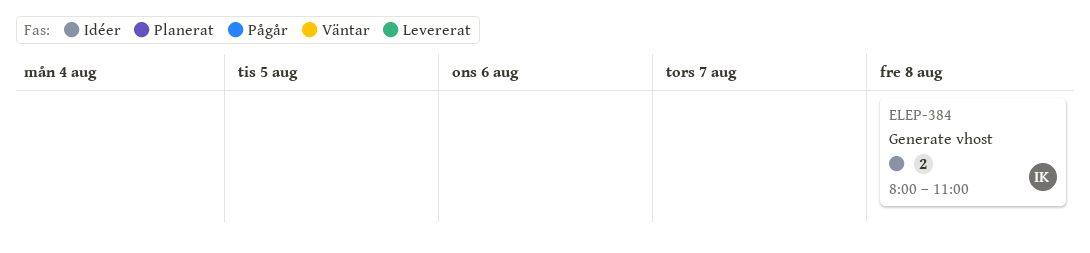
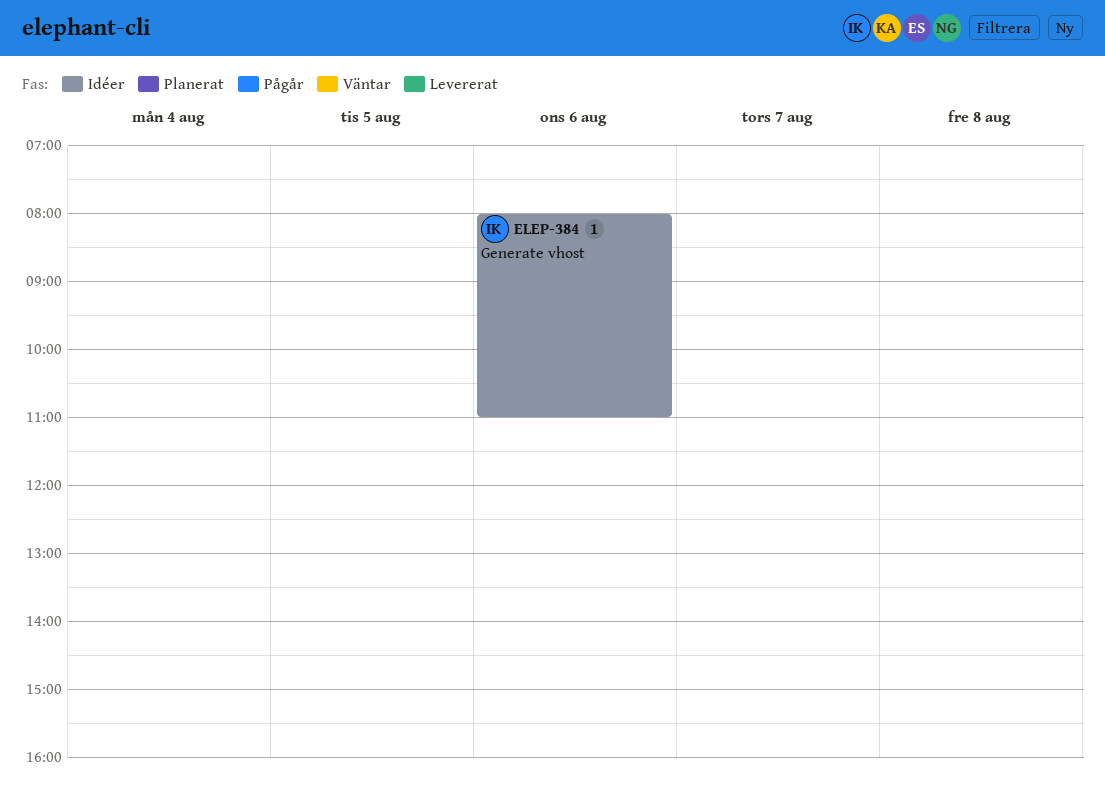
ELEP-384, estimate: 2 -> 1
ELEP-384, day: Aug 8 -> Aug 6

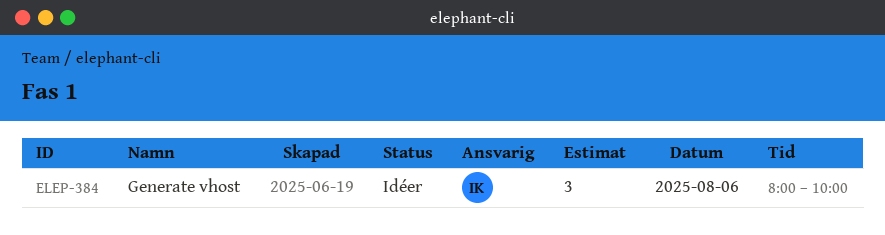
ELEP-384, estimate: 1 -> 3
ELEP-384, ends: 11:00 -> 10:00

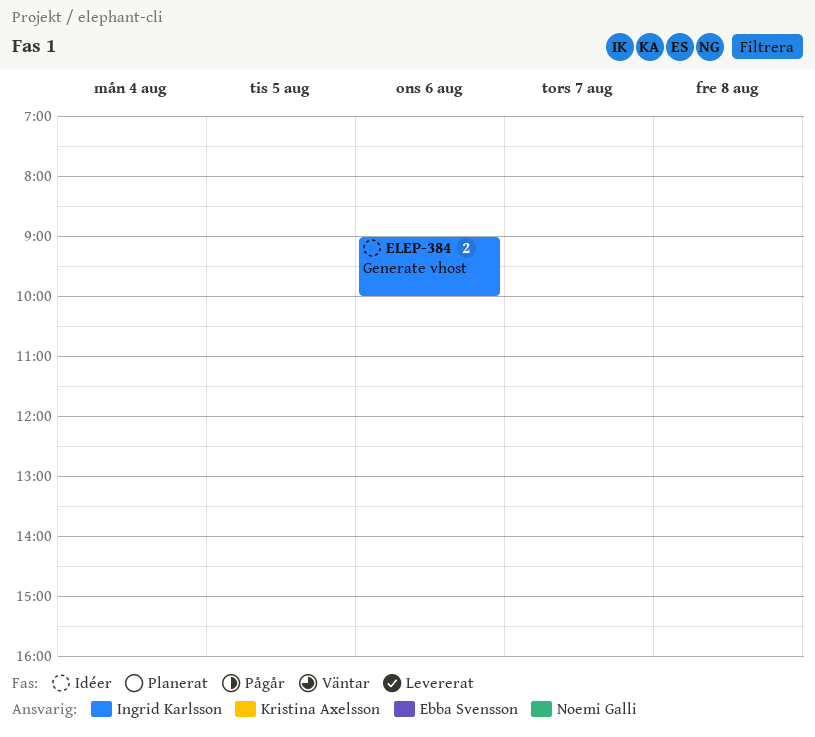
ELEP-384, estimate: 3 -> 2
ELEP-384, begins: 08:00 -> 09:00

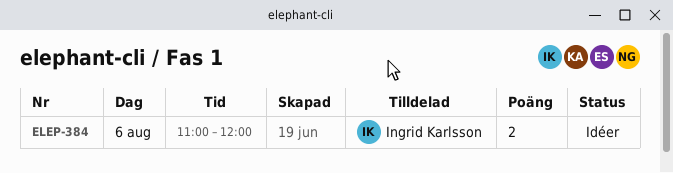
ELEP-384, begins: 09:00 -> 11:00
ELEP-384, ends: 10:00 -> 12:00

